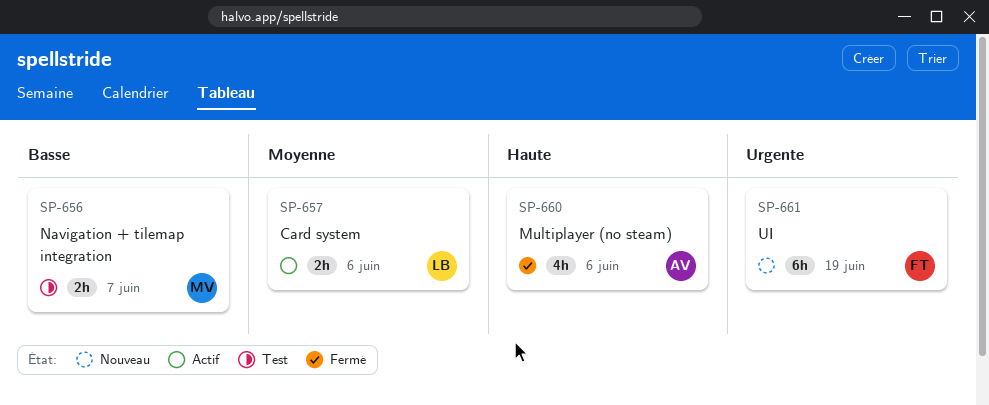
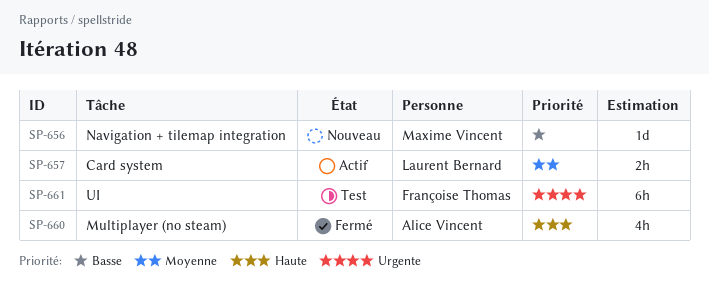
SP-656, status: Test -> Nouveau
SP-656, estimate: 2h -> 1d
SP-661, status: Nouveau -> Test

